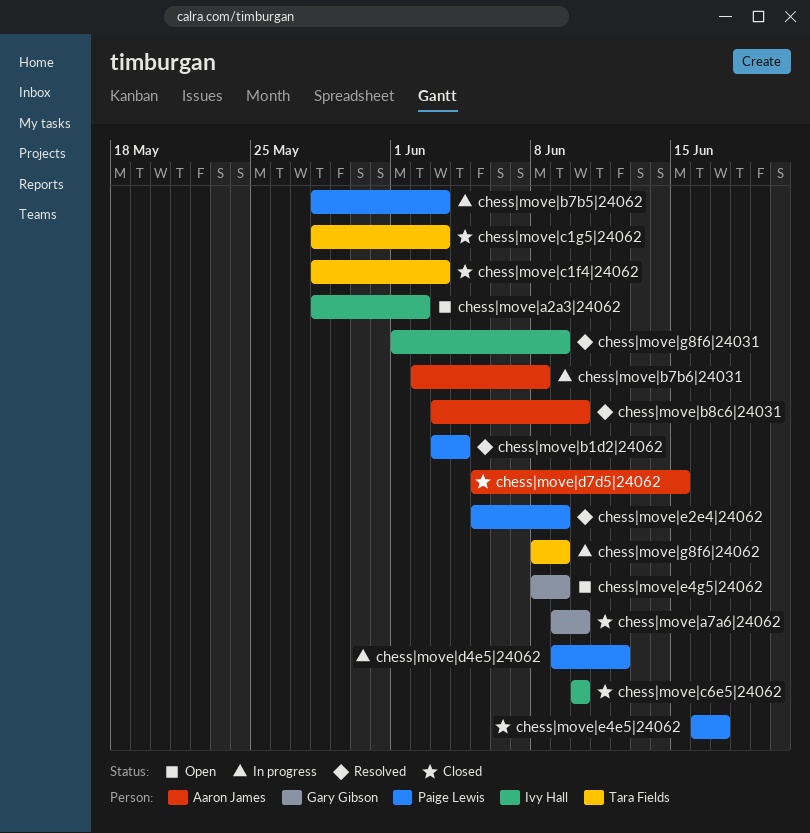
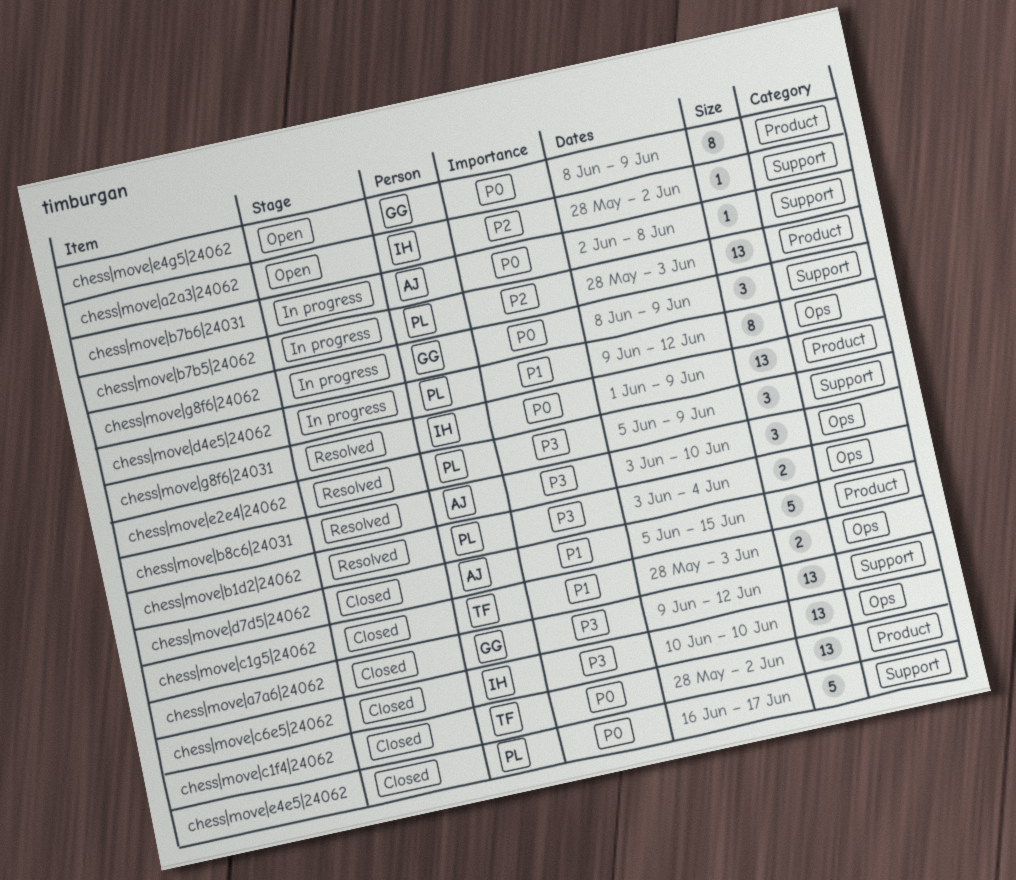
chess|move|a7a6|24062, due: Jun 10 -> Jun 12
chess|move|c1f4|24062, due: Jun 3 -> Jun 2
chess|move|g8f6|24062, owner: Tara Fields -> Gary Gibson

